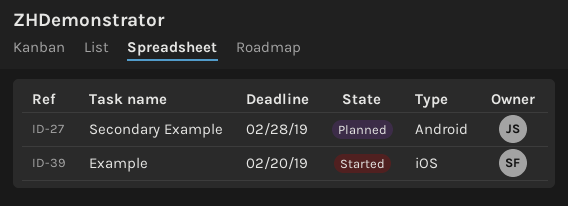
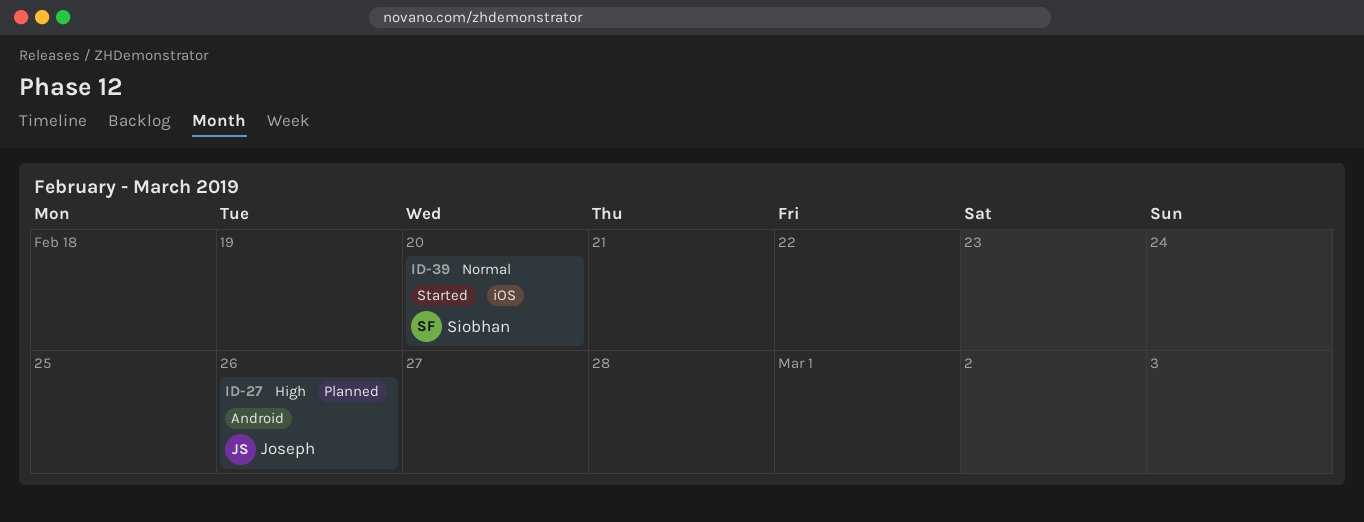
ID-27, due: Feb 28 -> Feb 26

